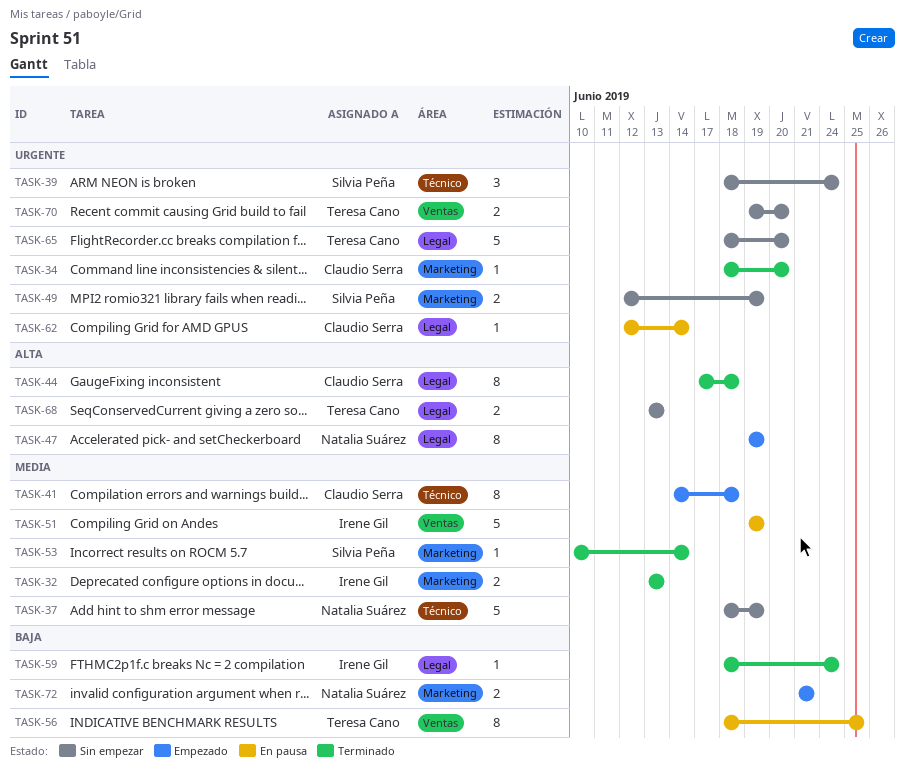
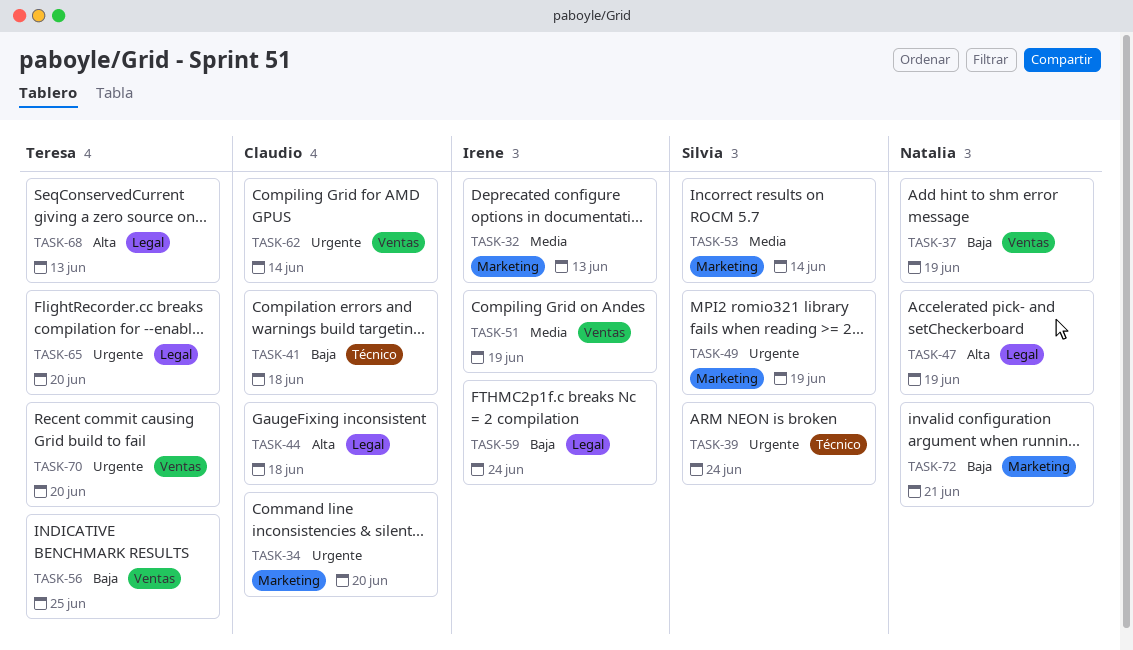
TASK-37, priority: Media -> Baja
TASK-37, label: Técnico -> Ventas
TASK-41, priority: Media -> Baja
TASK-62, label: Legal -> Ventas

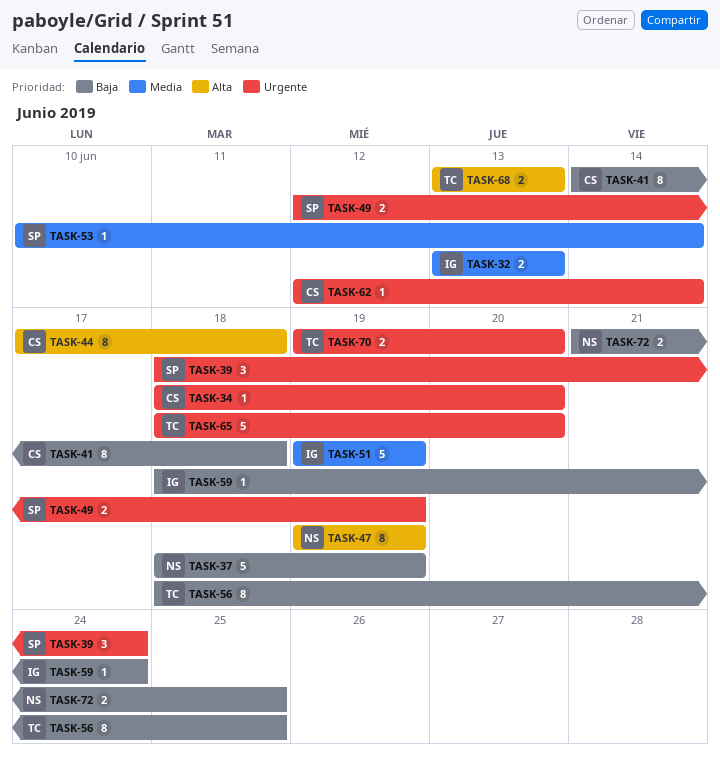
TASK-72, due: Jun 21 -> Jun 25

